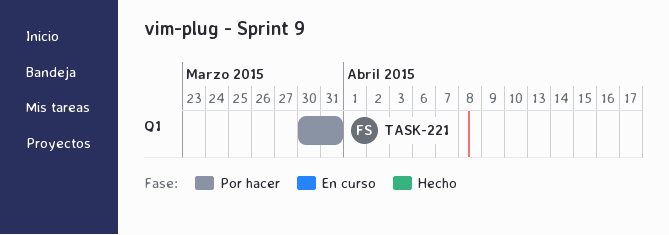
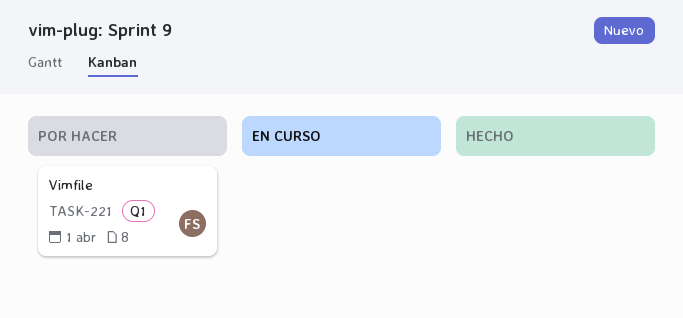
TASK-221, due: Mar 31 -> Apr 1

